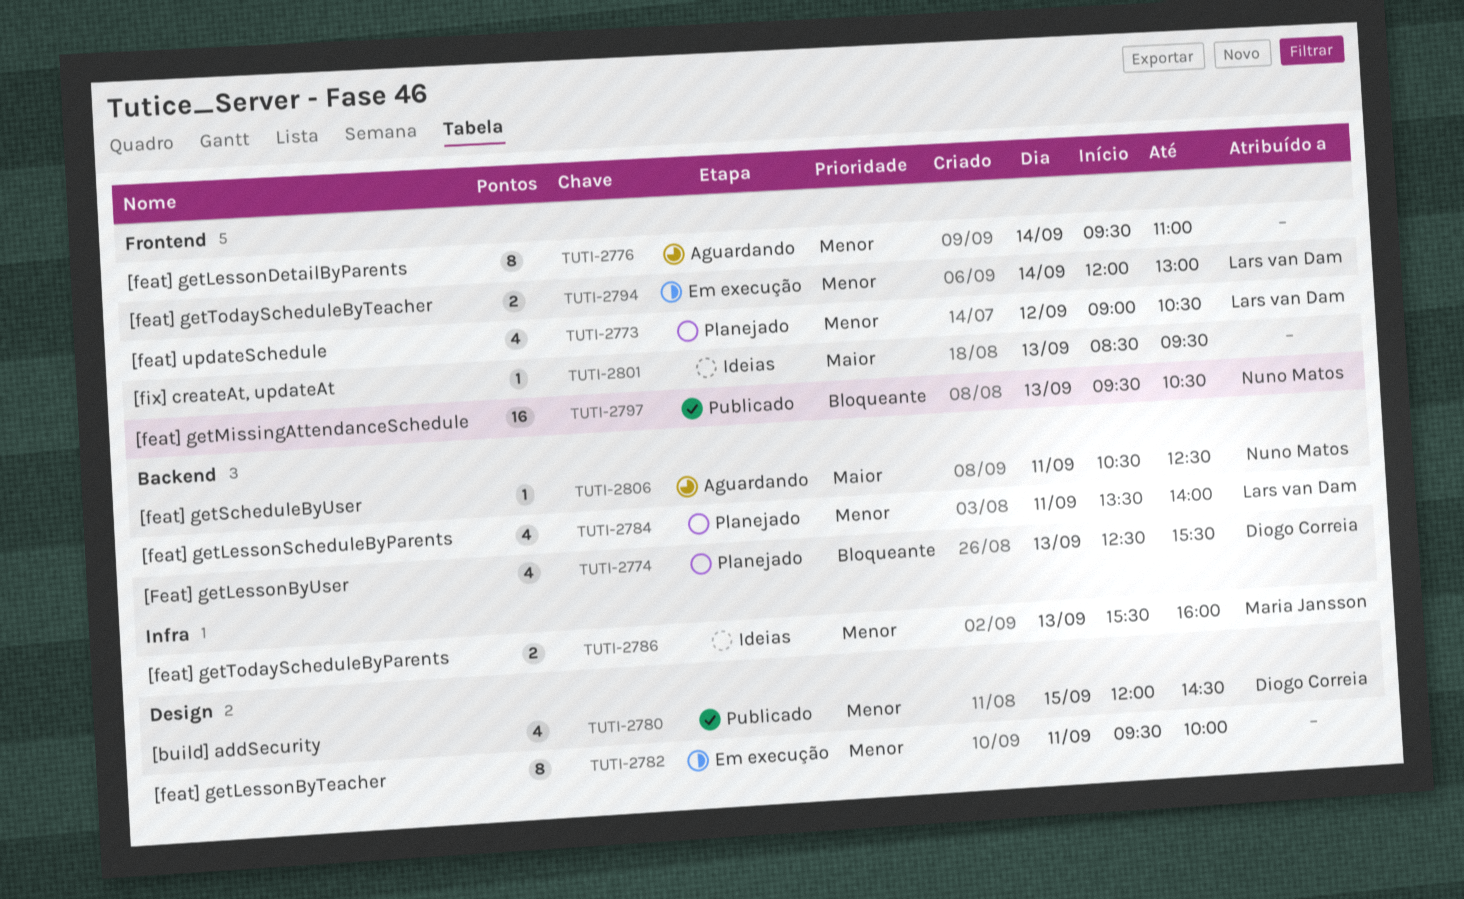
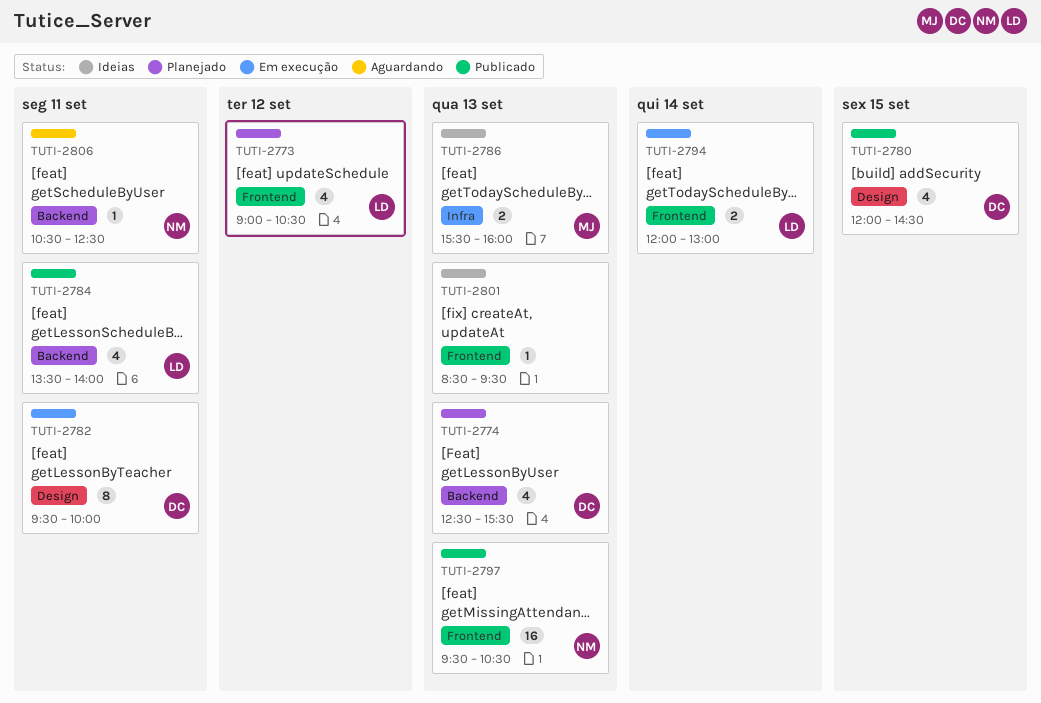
TUTI-2776: present -> none
TUTI-2782, owner: none -> Diogo Correia
TUTI-2784, status: Planejado -> Publicado

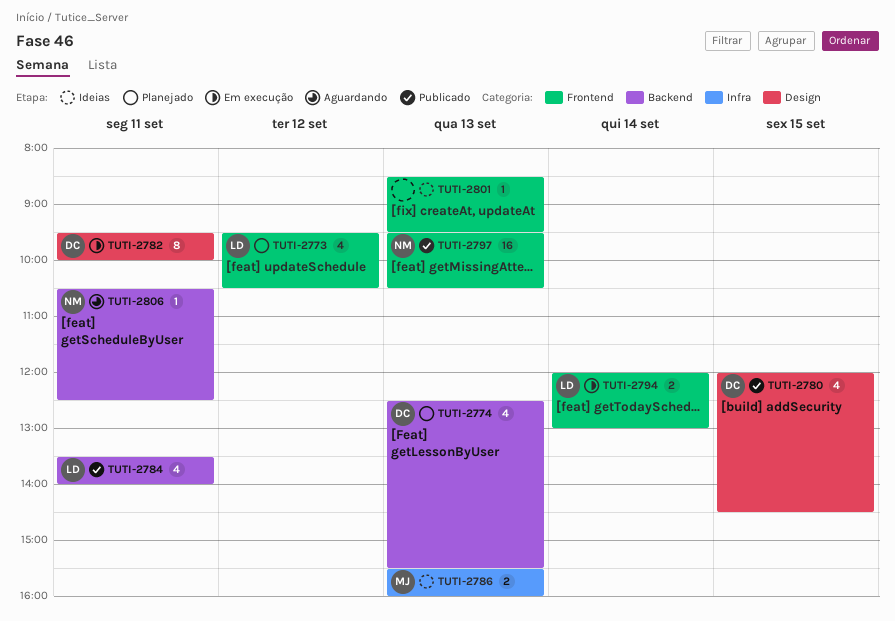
TUTI-2773, begins: 09:00 -> 09:30

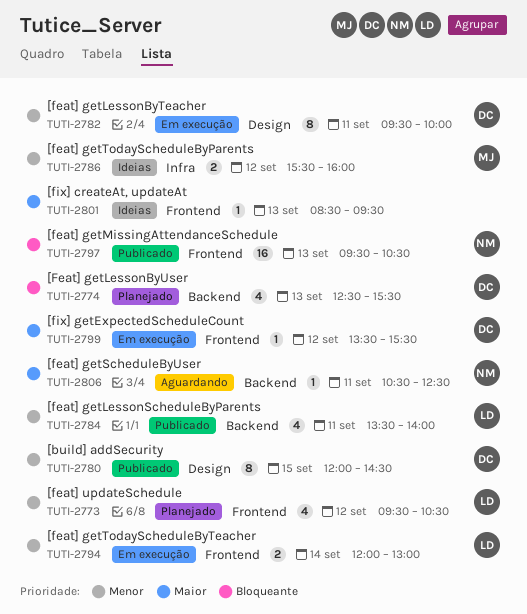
TUTI-2780, estimate: 4 -> 8
TUTI-2786, day: Sep 13 -> Sep 12
TUTI-2799: none -> present

